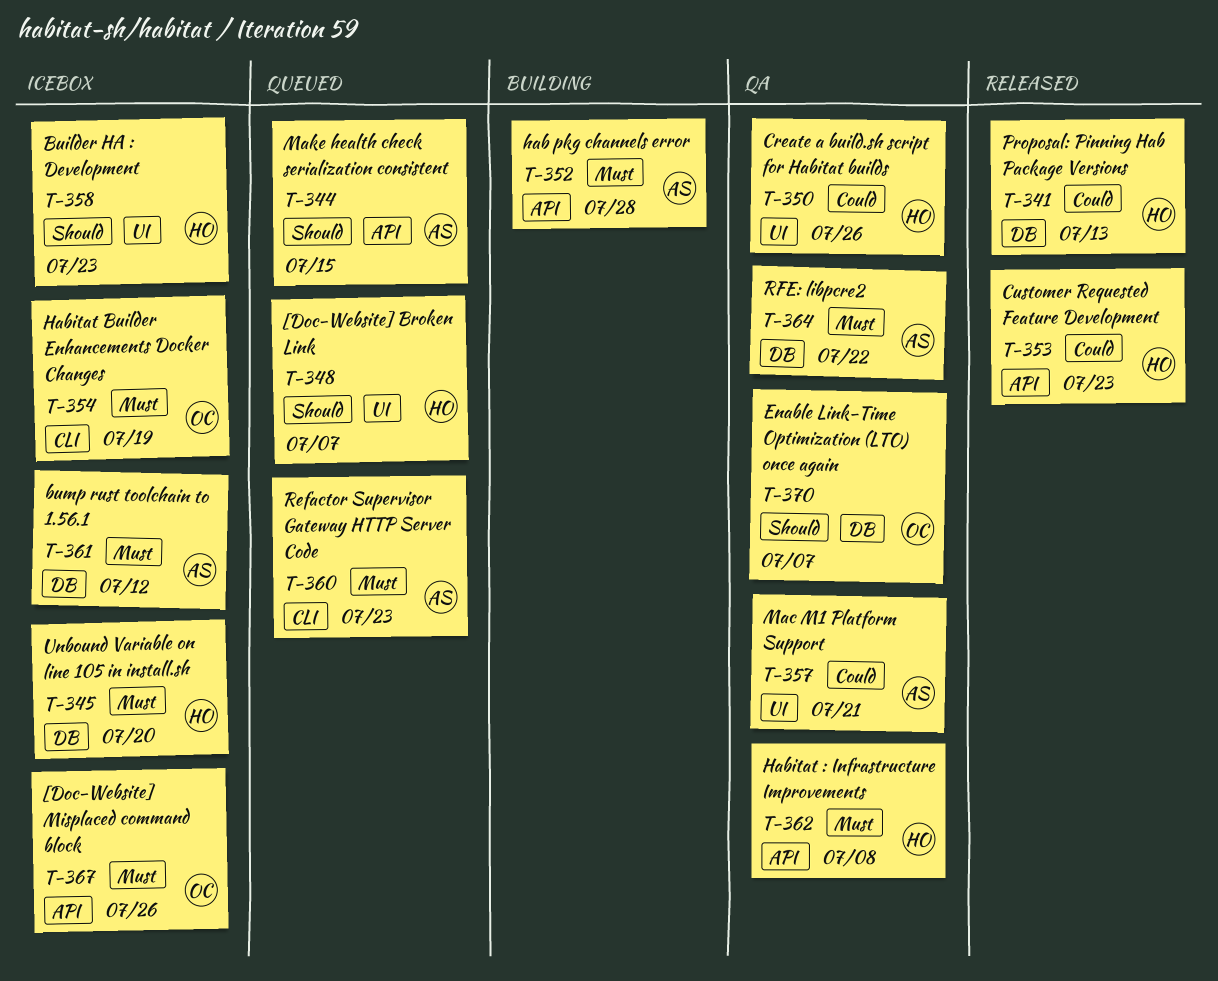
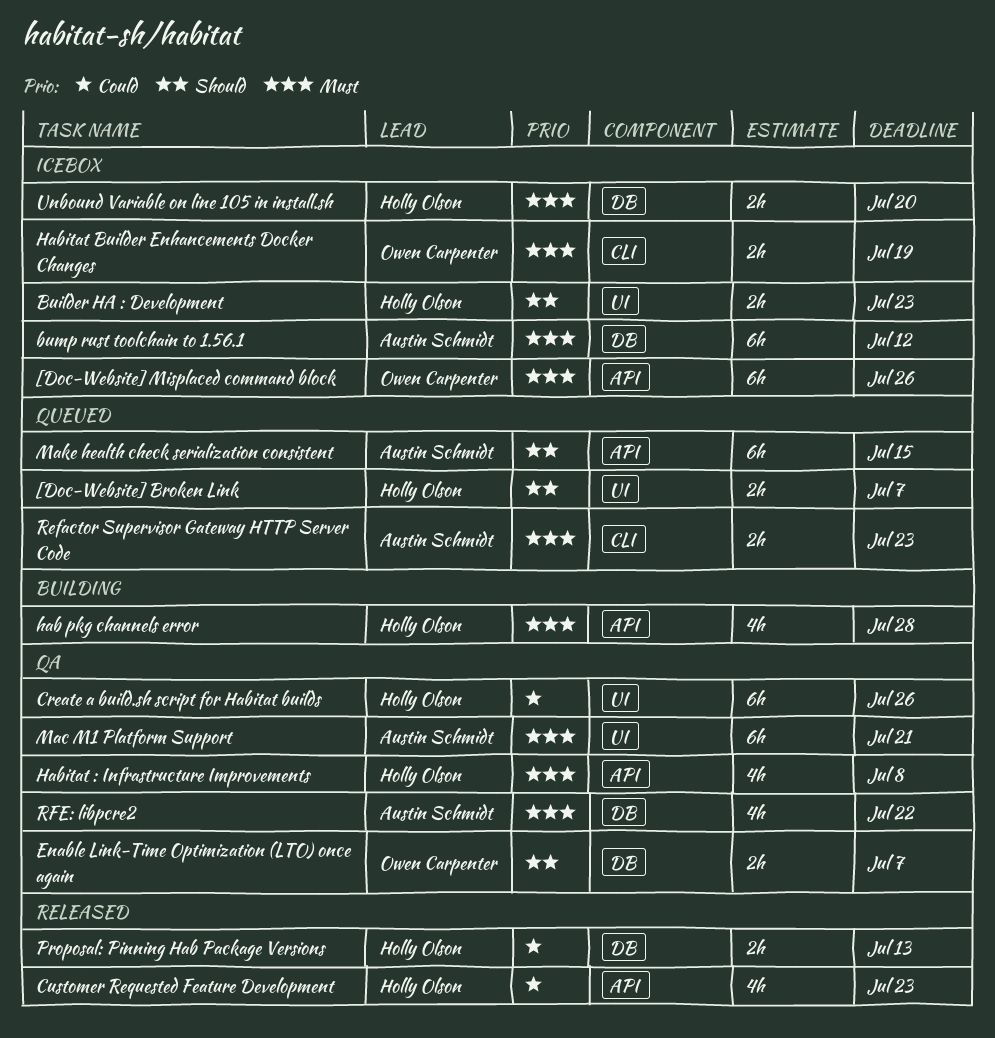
hab pkg channels error, owner: Austin Schmidt -> Holly Olson
Mac M1 Platform Support, priority: Could -> Must

